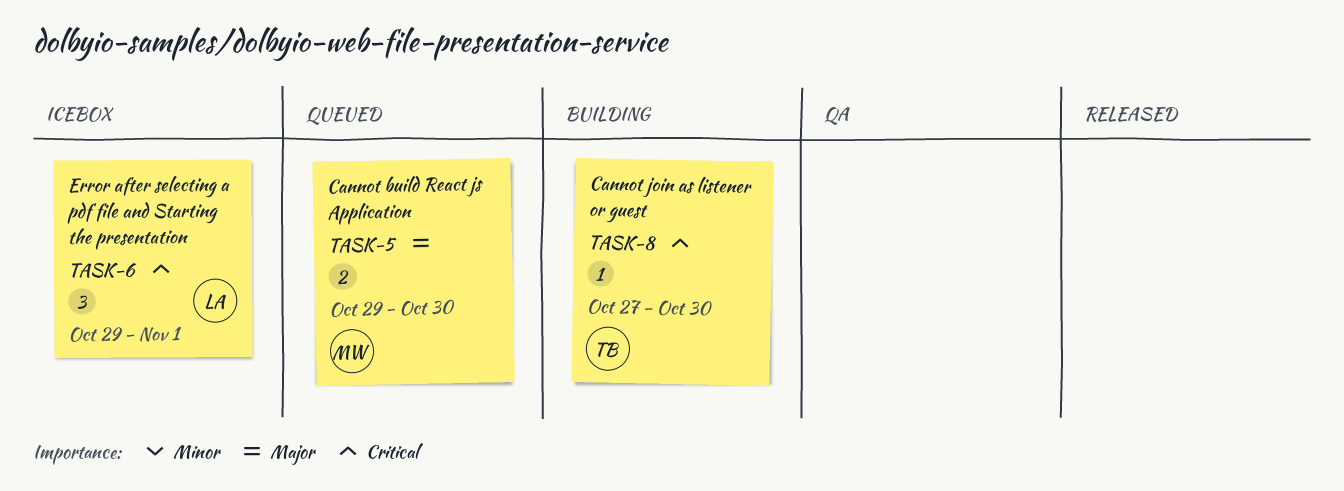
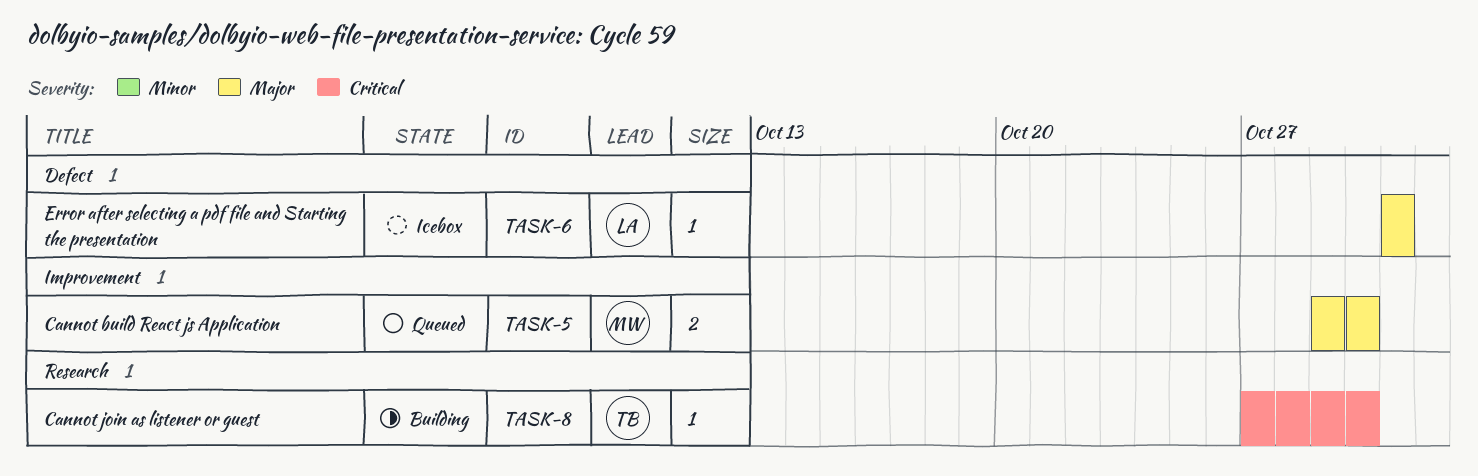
TASK-6, priority: Critical -> Major
TASK-6, estimate: 3 -> 1
TASK-6, start: Oct 29 -> Oct 31
TASK-6, due: Nov 1 -> Oct 31

